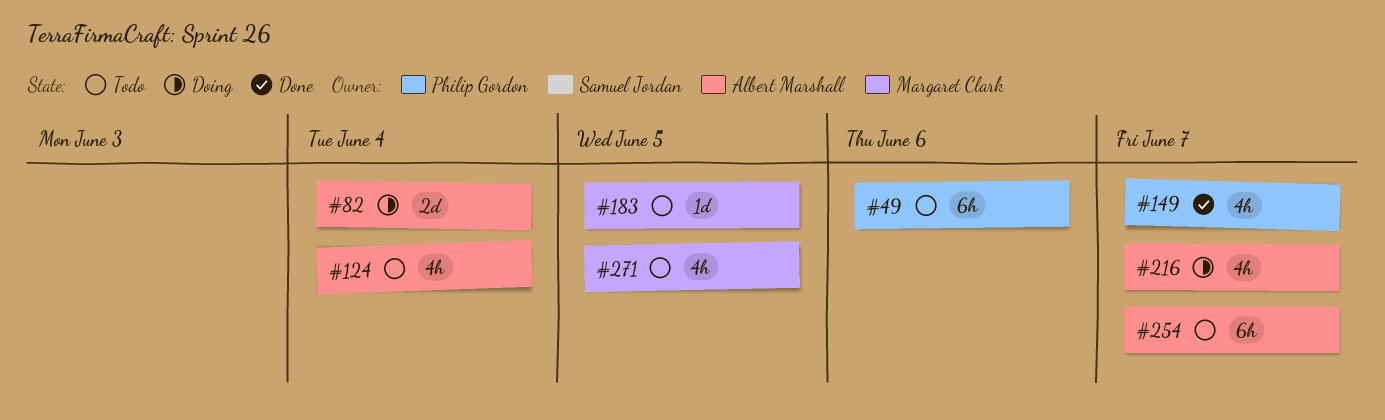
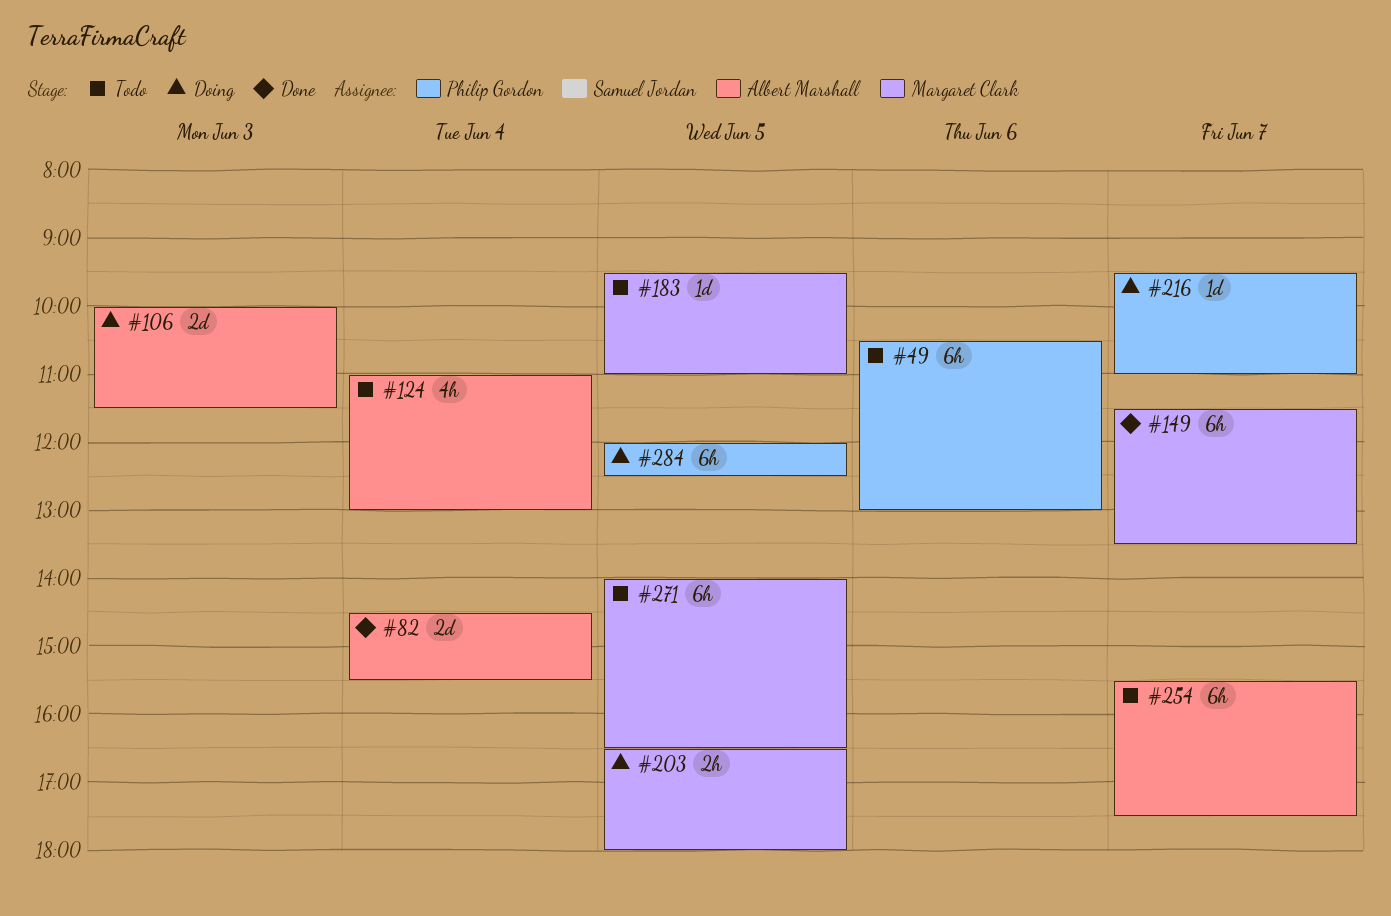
#82, status: Doing -> Done
#106: none -> present
#149, owner: Philip Gordon -> Margaret Clark
#149, estimate: 4h -> 6h
#203: none -> present
#216, owner: Albert Marshall -> Philip Gordon
#216, estimate: 4h -> 1d
#271, estimate: 4h -> 6h
#284: none -> present

